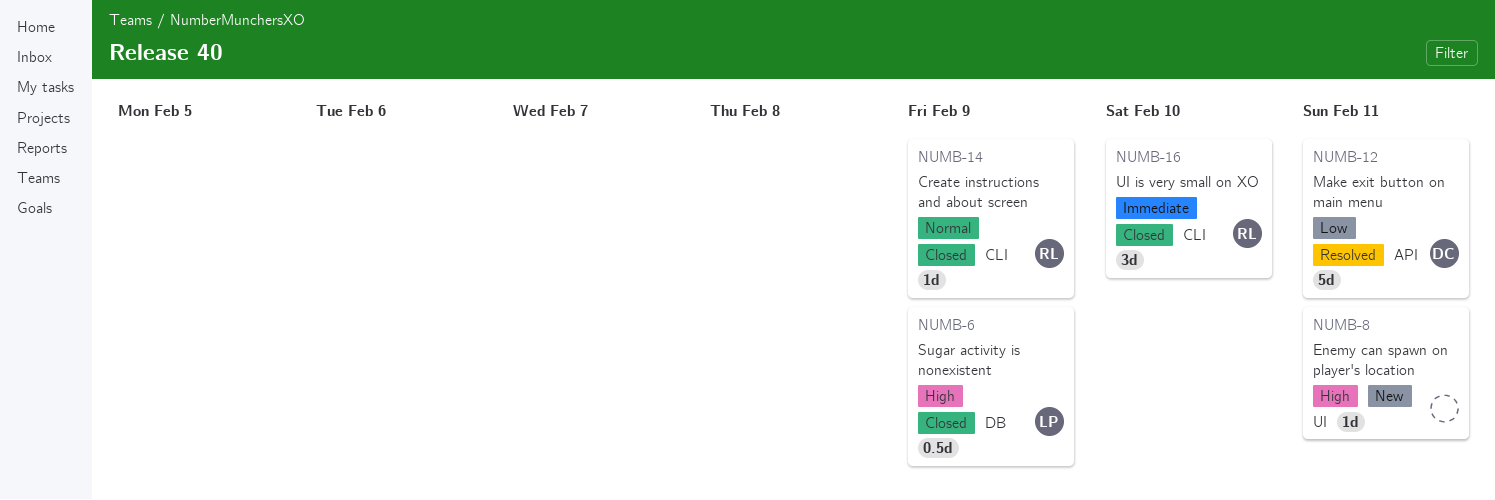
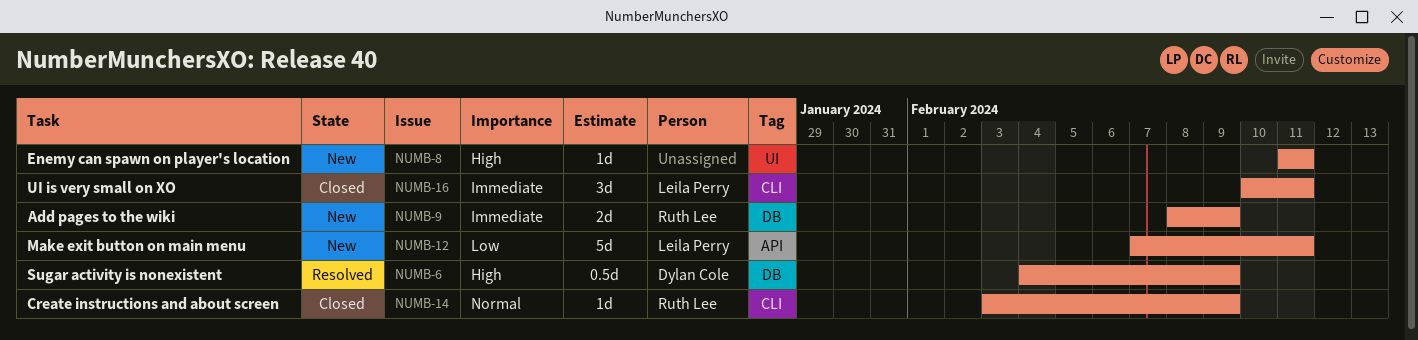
NUMB-6, status: Closed -> Resolved
NUMB-6, owner: Leila Perry -> Dylan Cole
NUMB-9: none -> present
NUMB-12, status: Resolved -> New
NUMB-12, owner: Dylan Cole -> Leila Perry
NUMB-16, owner: Ruth Lee -> Leila Perry
NUMB-16, due: Feb 10 -> Feb 11

